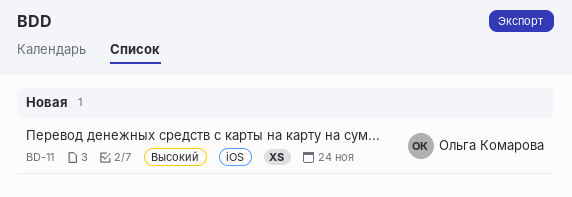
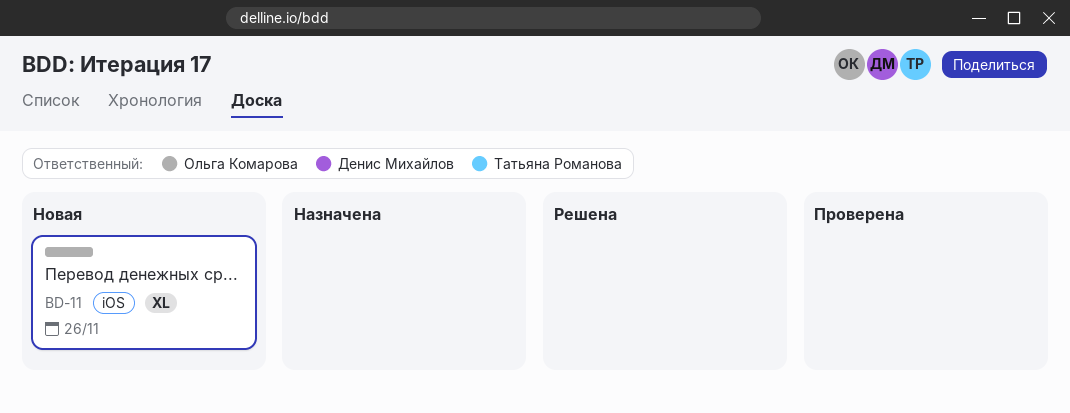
BD-11, estimate: XS -> XL
BD-11, due: Nov 24 -> Nov 26

